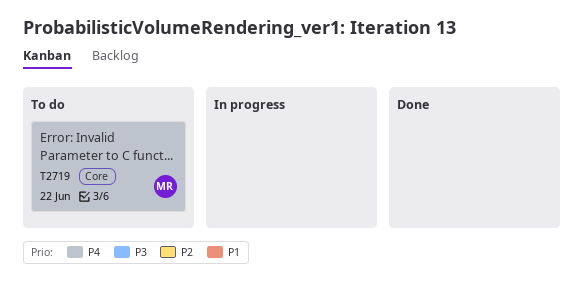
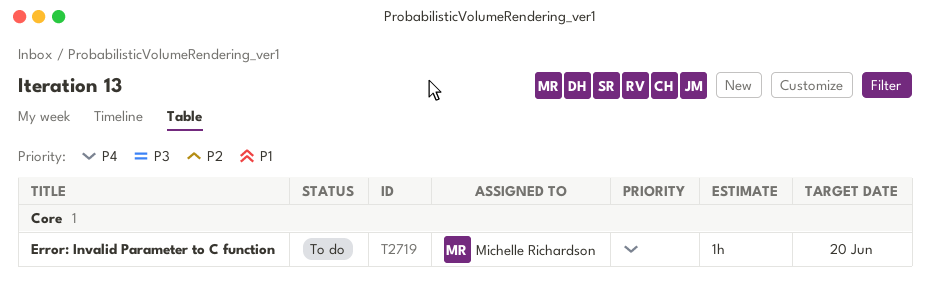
T2719, due: Jun 22 -> Jun 20

